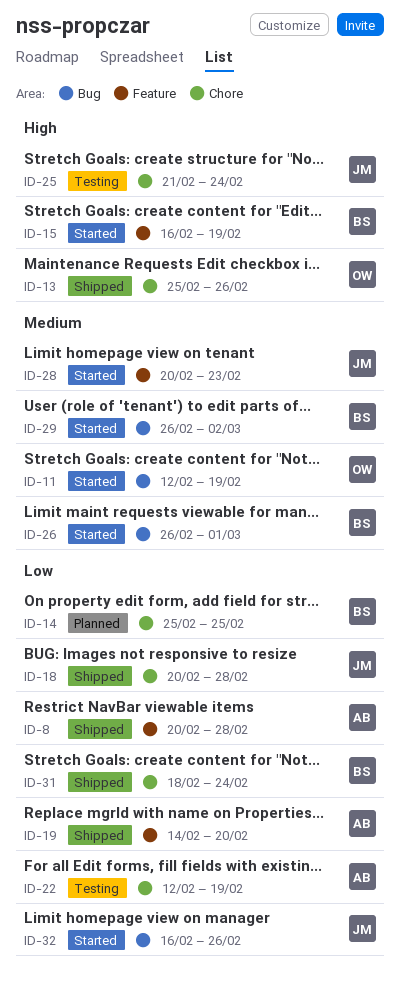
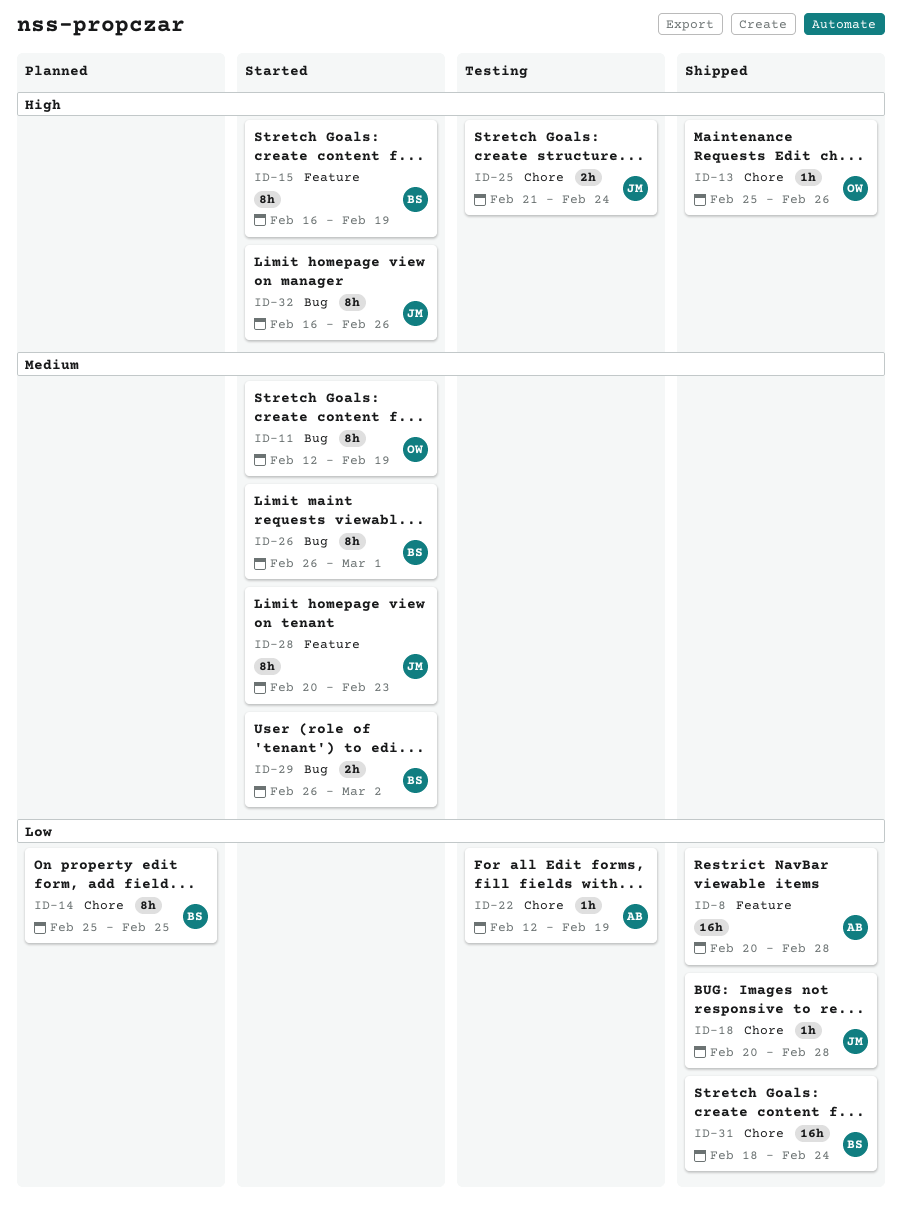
ID-19: present -> none
ID-32, priority: Low -> High

